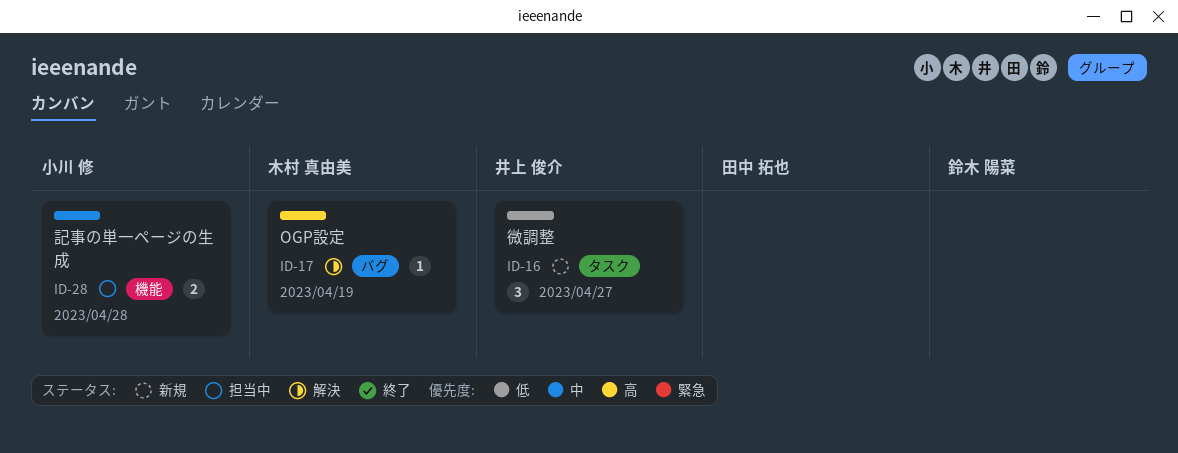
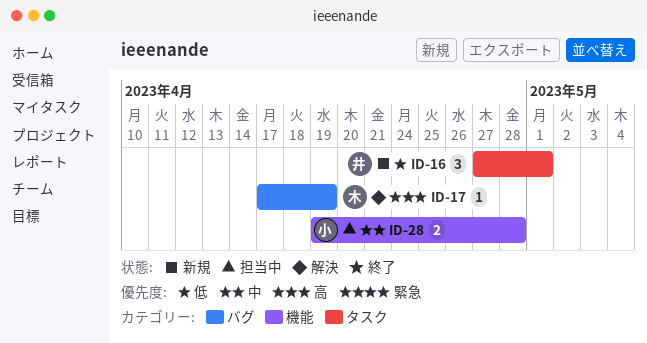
ID-16, due: Apr 27 -> May 1

